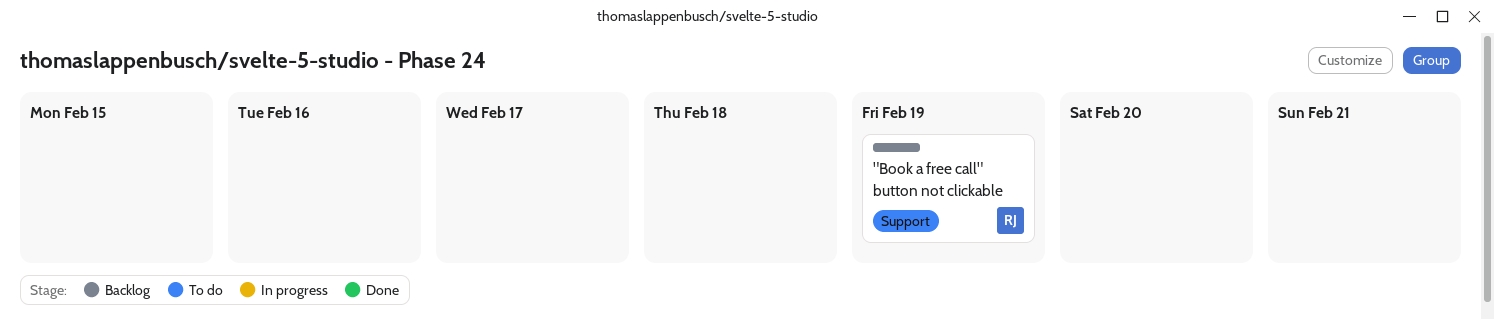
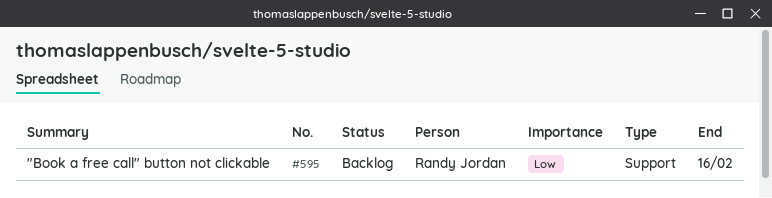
"Book a free call" button not clickable, due: Feb 19 -> Feb 16

